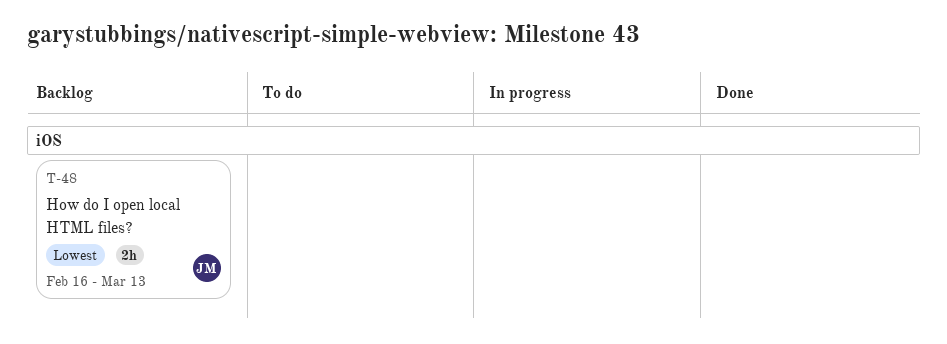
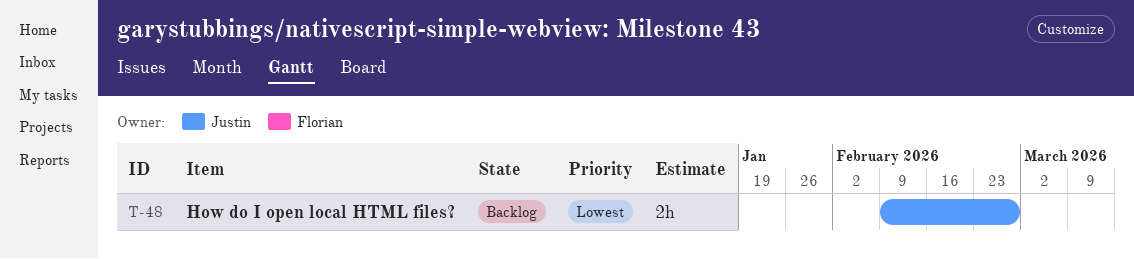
T-48, start: Feb 16 -> Feb 9
T-48, due: Mar 13 -> Feb 27

